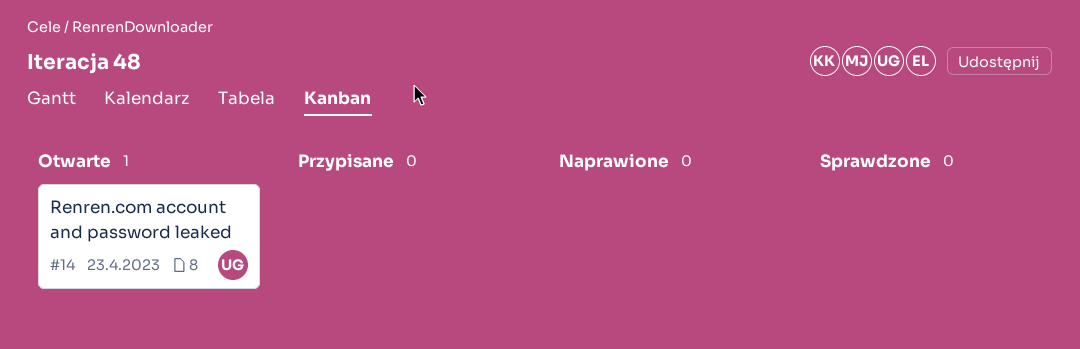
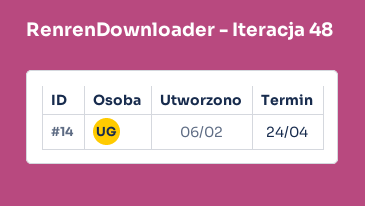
#14, due: Apr 23 -> Apr 24

